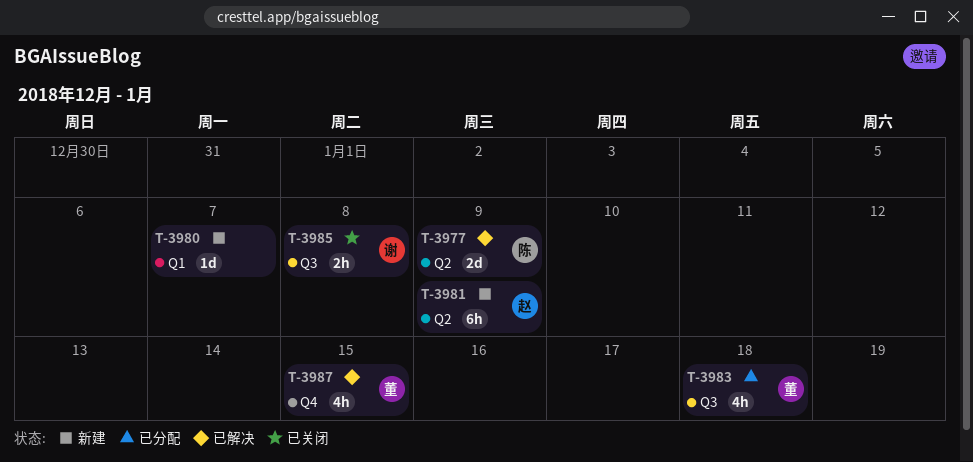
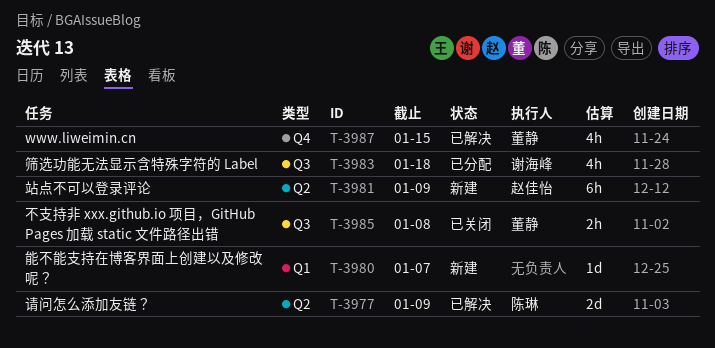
T-3983, owner: 董静 -> 谢海峰
T-3985, owner: 谢海峰 -> 董静

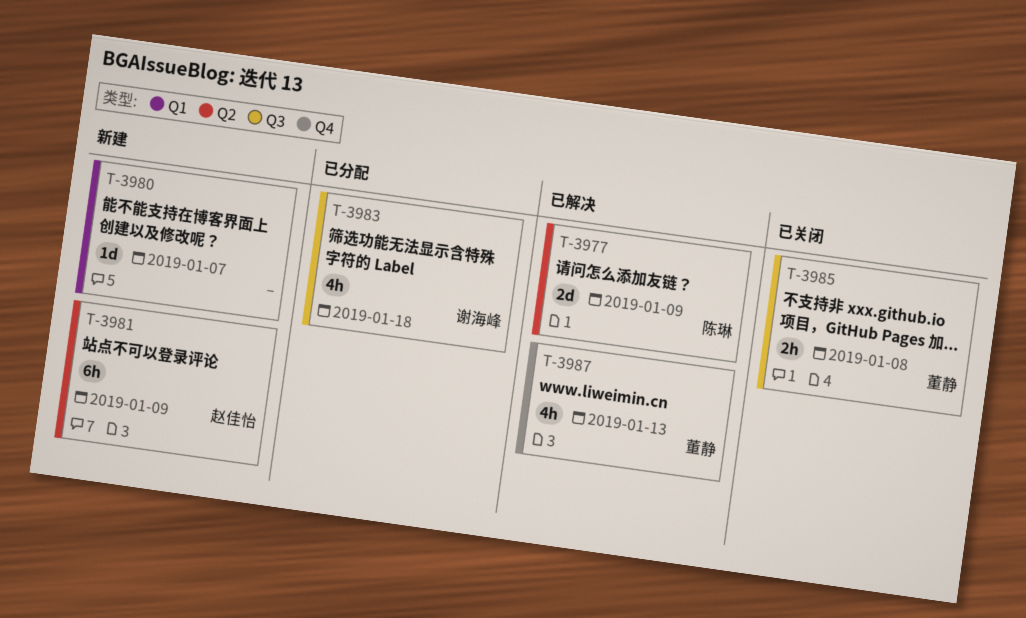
T-3987, due: Jan 15 -> Jan 13

